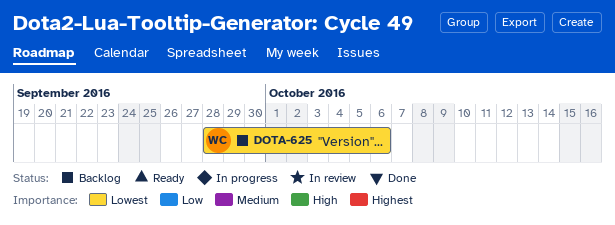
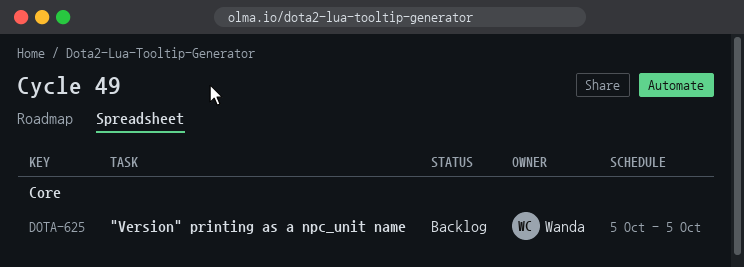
DOTA-625, start: Sep 28 -> Oct 5
DOTA-625, due: Oct 6 -> Oct 5

